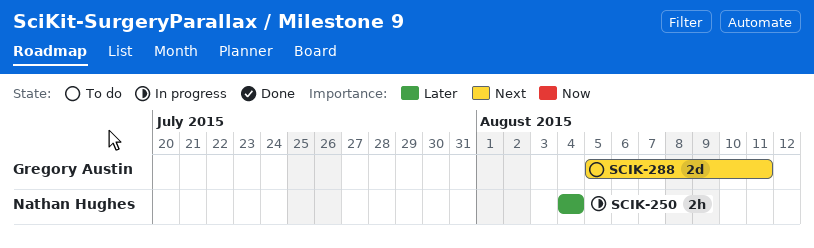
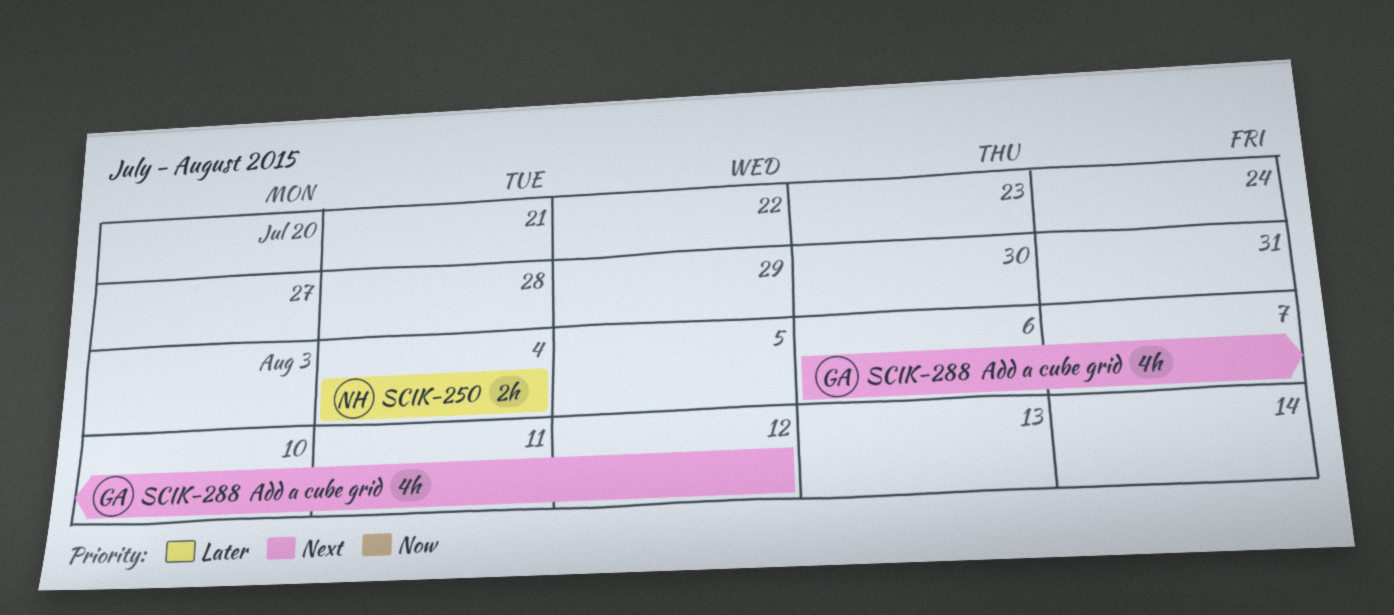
SCIK-288, estimate: 2d -> 4h
SCIK-288, start: Aug 5 -> Aug 6
SCIK-288, due: Aug 11 -> Aug 12

